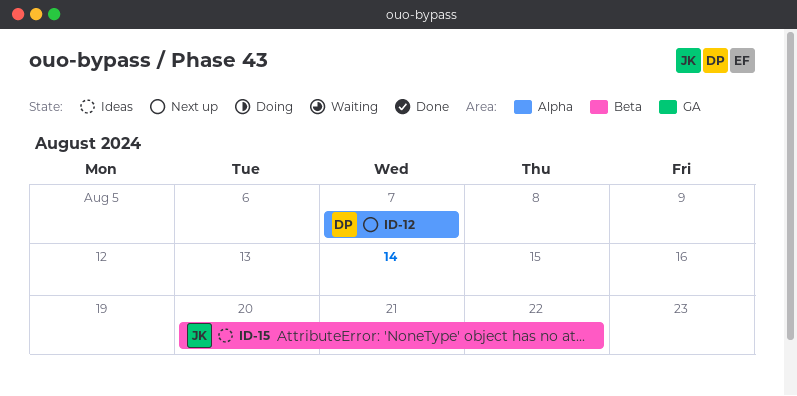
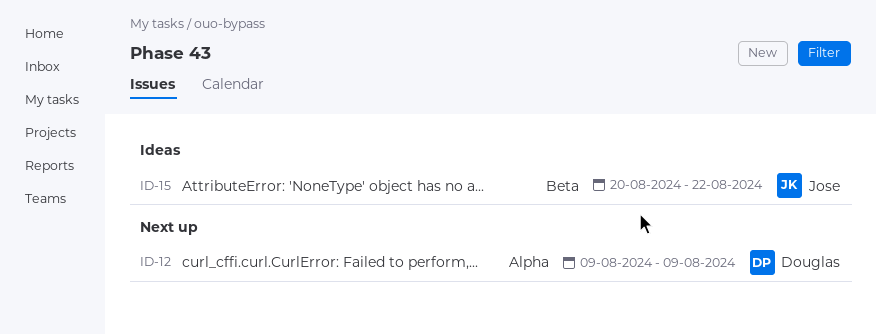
ID-12, start: Aug 7 -> Aug 9
ID-12, due: Aug 7 -> Aug 9

